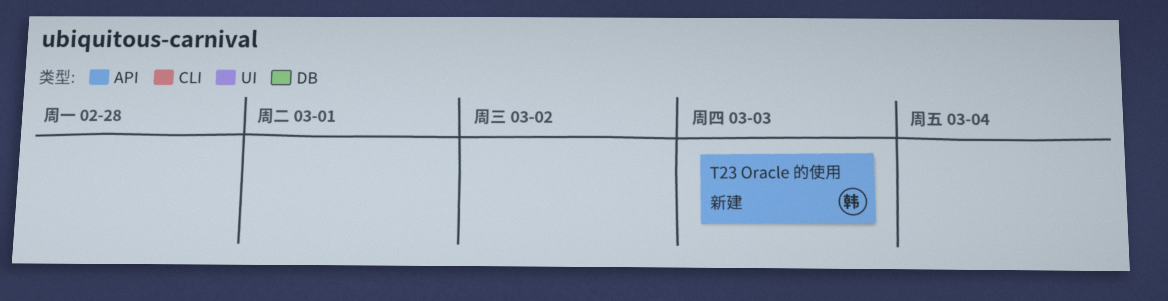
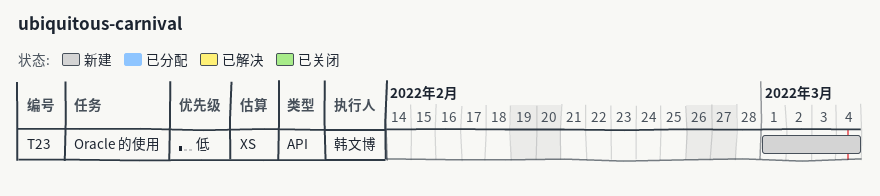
T23, due: Mar 3 -> Mar 4

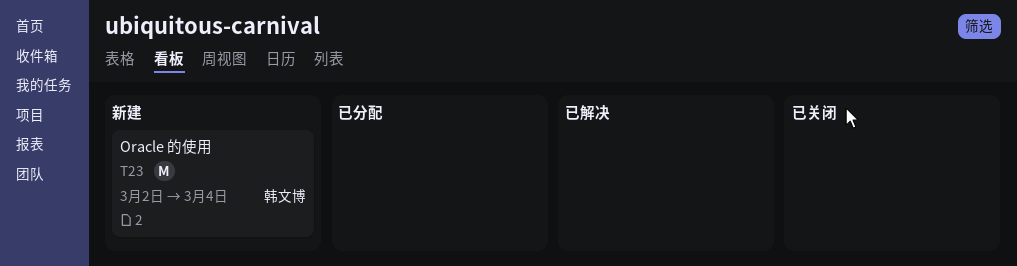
T23, estimate: XS -> M
T23, start: Mar 1 -> Mar 2

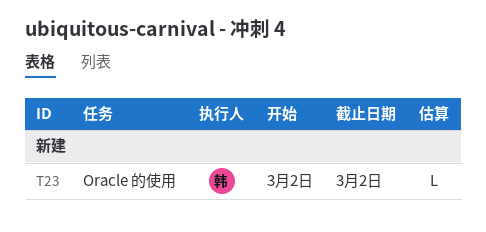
T23, estimate: M -> L
T23, due: Mar 4 -> Mar 2

